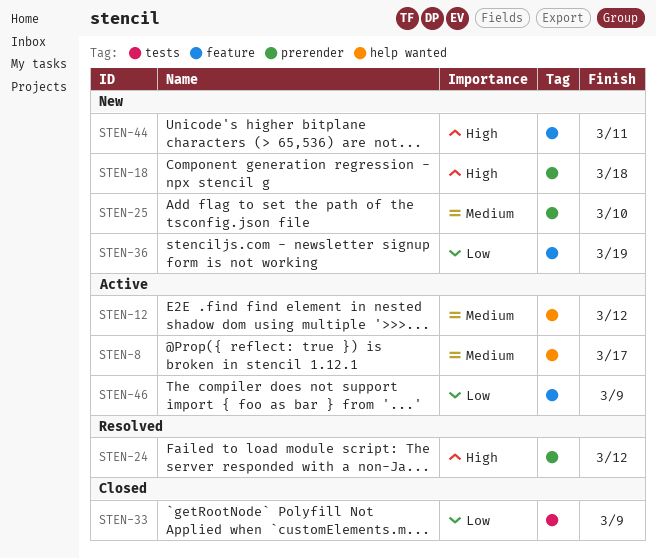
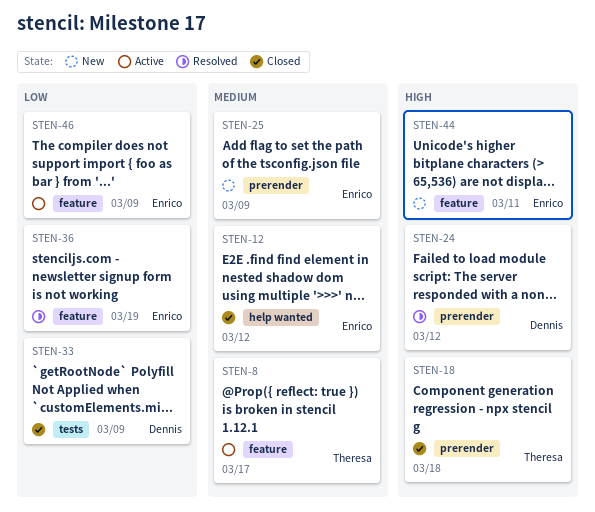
STEN-8, label: help wanted -> feature
STEN-12, status: Active -> Closed
STEN-18, status: New -> Closed
STEN-25, due: Mar 10 -> Mar 9
STEN-36, status: New -> Resolved

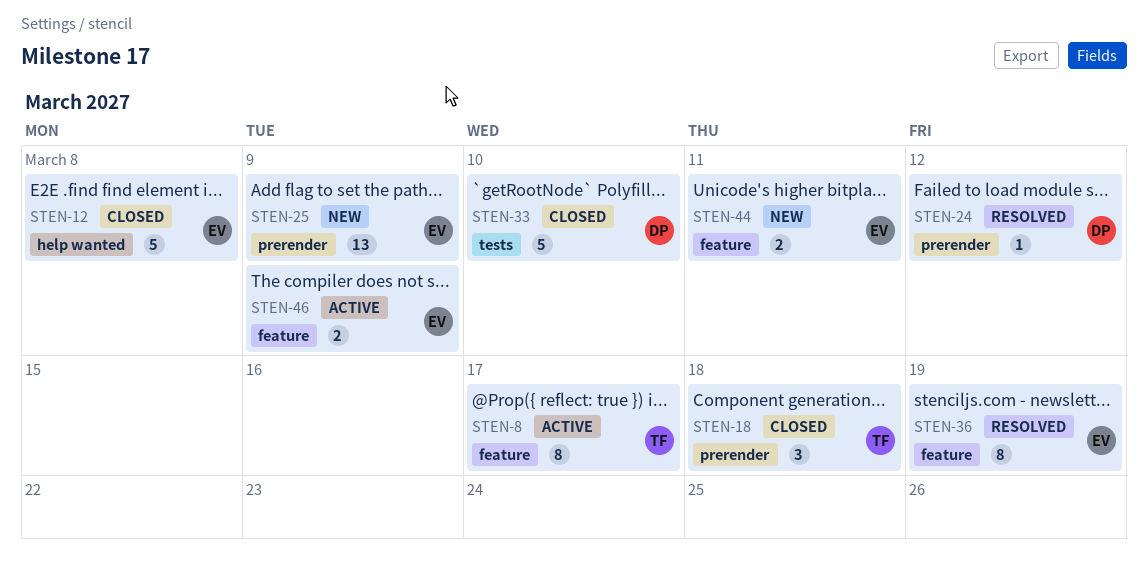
STEN-12, due: Mar 12 -> Mar 8
STEN-33, due: Mar 9 -> Mar 10

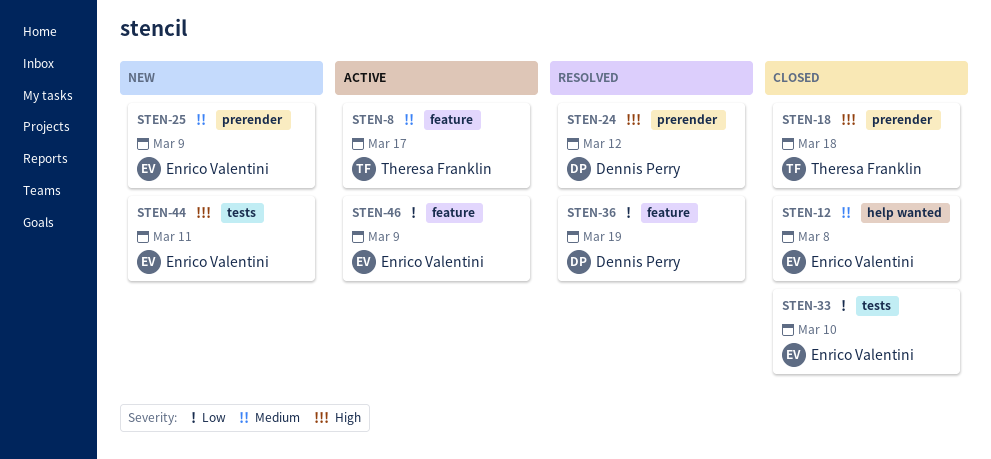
STEN-33, owner: Dennis Perry -> Enrico Valentini
STEN-36, owner: Enrico Valentini -> Dennis Perry
STEN-44, label: feature -> tests

